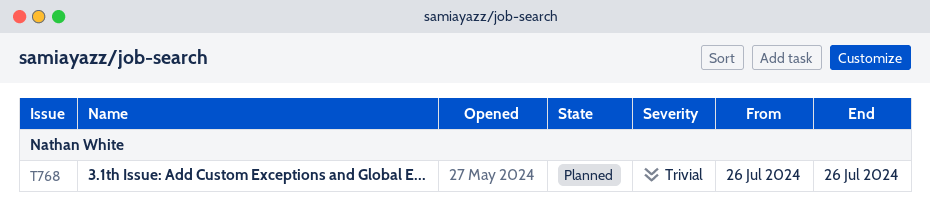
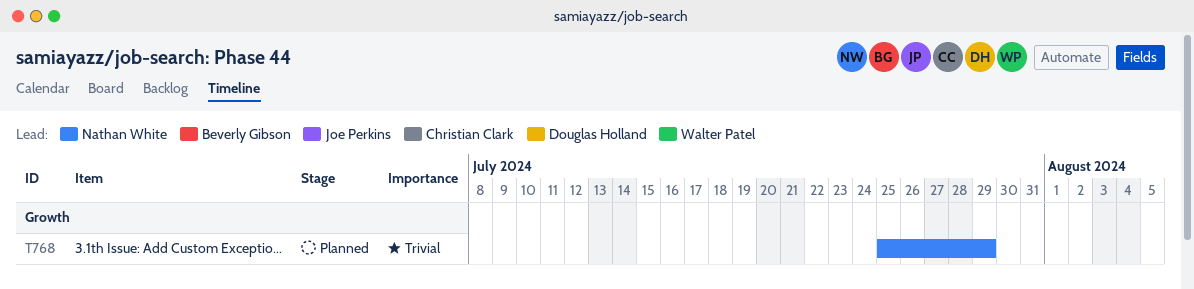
T768, start: Jul 26 -> Jul 25
T768, due: Jul 26 -> Jul 29

